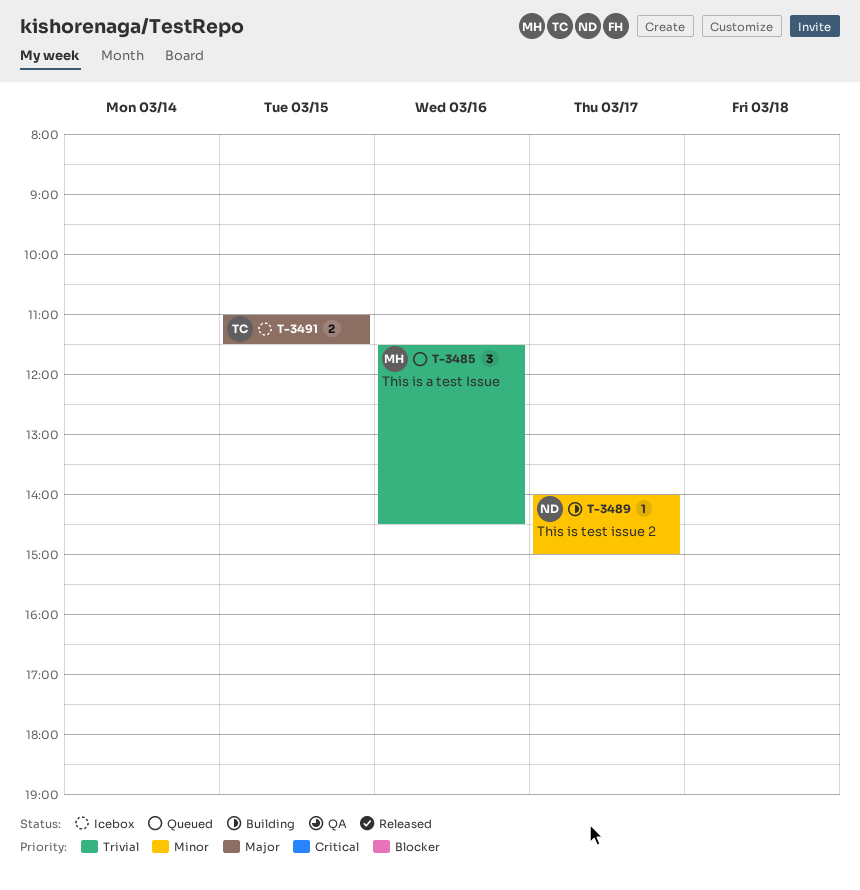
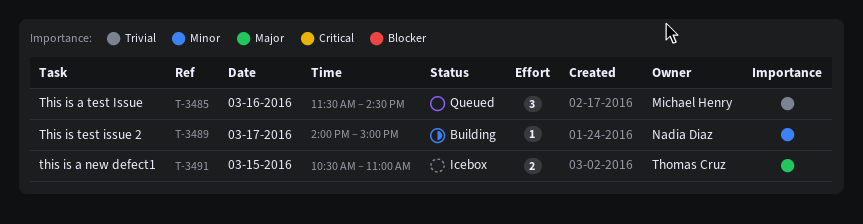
T-3491, begins: 11:00 -> 10:30
T-3491, ends: 11:30 -> 11:00

